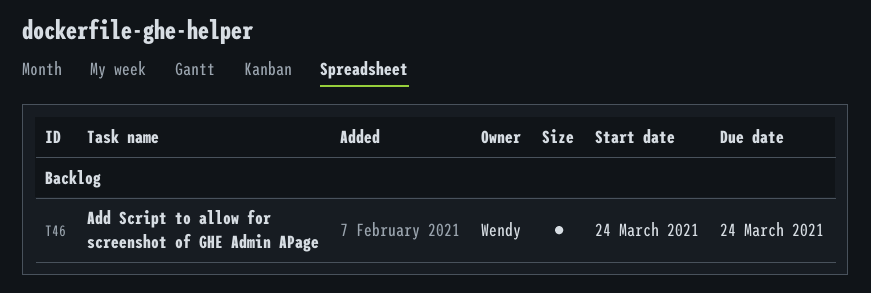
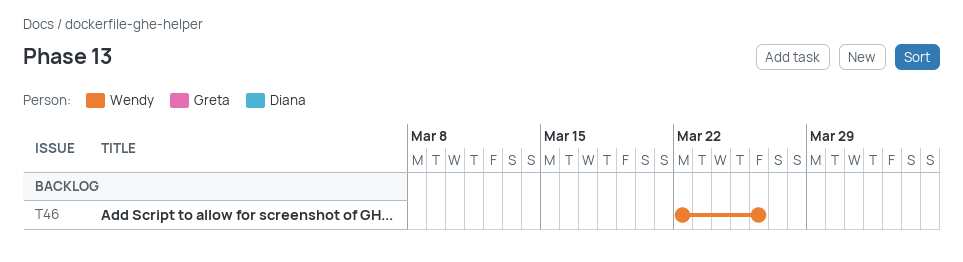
T46, start: Mar 24 -> Mar 22
T46, due: Mar 24 -> Mar 26

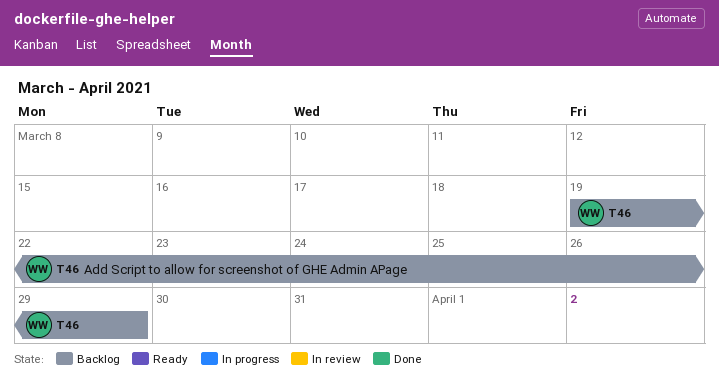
T46, start: Mar 22 -> Mar 19
T46, due: Mar 26 -> Mar 29

